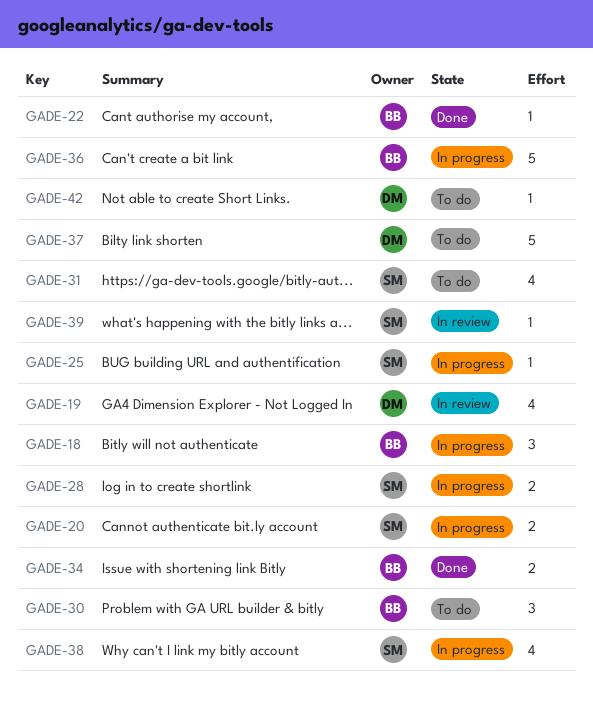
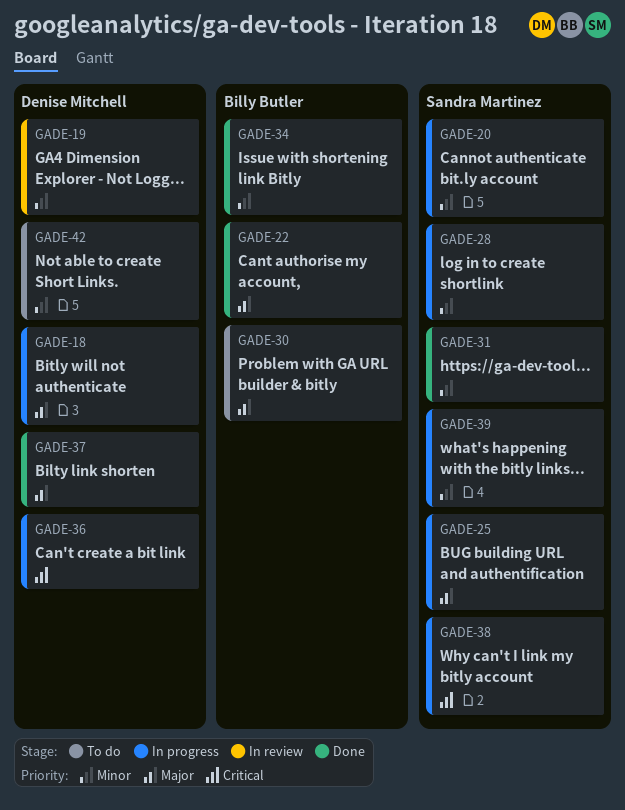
GADE-18, owner: Billy Butler -> Denise Mitchell
GADE-31, status: To do -> Done
GADE-36, owner: Billy Butler -> Denise Mitchell
GADE-37, status: To do -> Done
GADE-39, status: In review -> In progress

